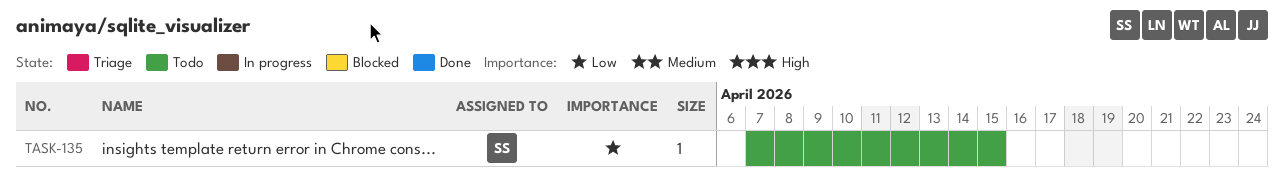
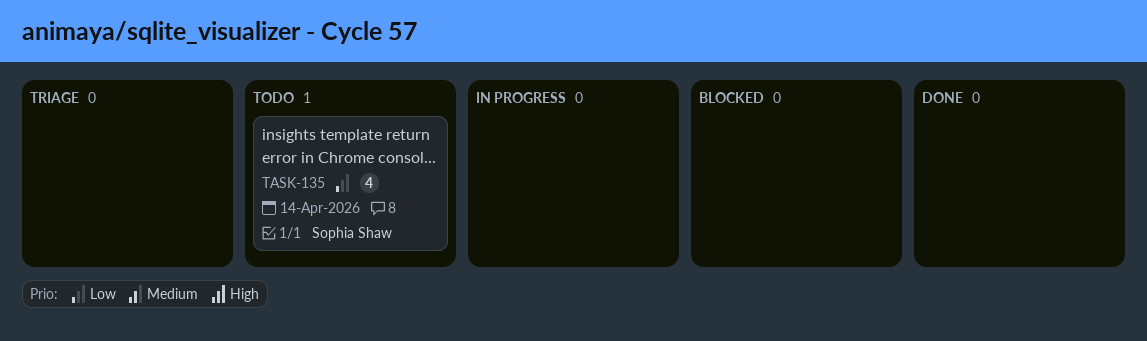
TASK-135, estimate: 1 -> 4
TASK-135, due: Apr 15 -> Apr 14

